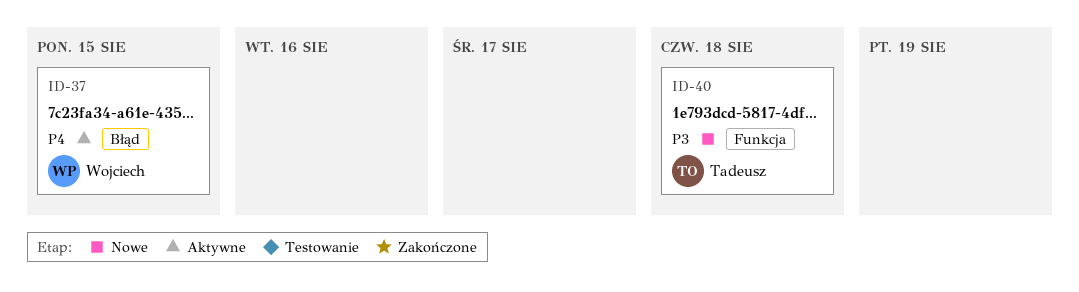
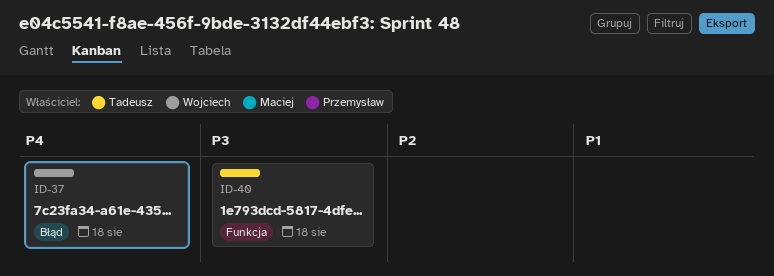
ID-37, due: Aug 15 -> Aug 18

